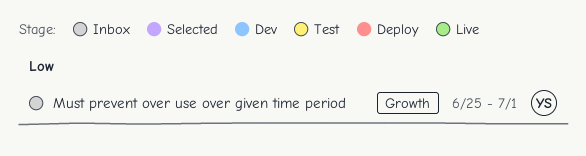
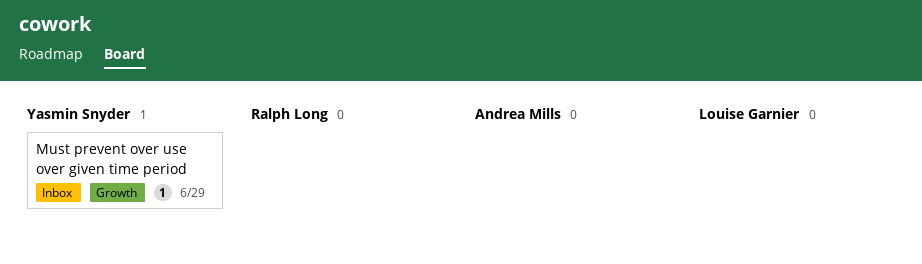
Must prevent over use over given time period, due: Jul 1 -> Jun 29

